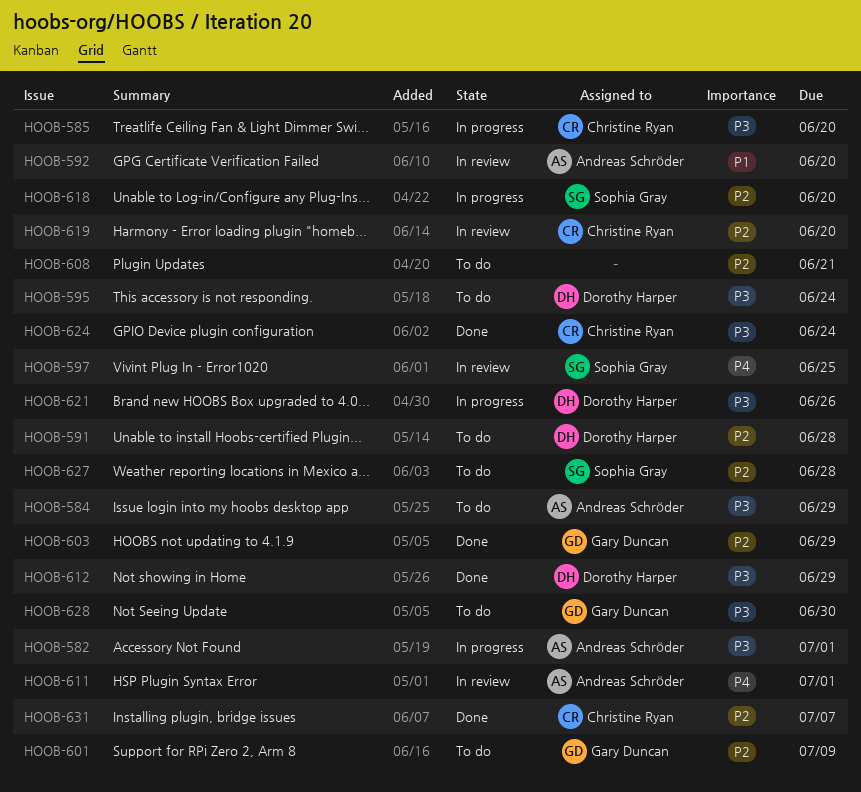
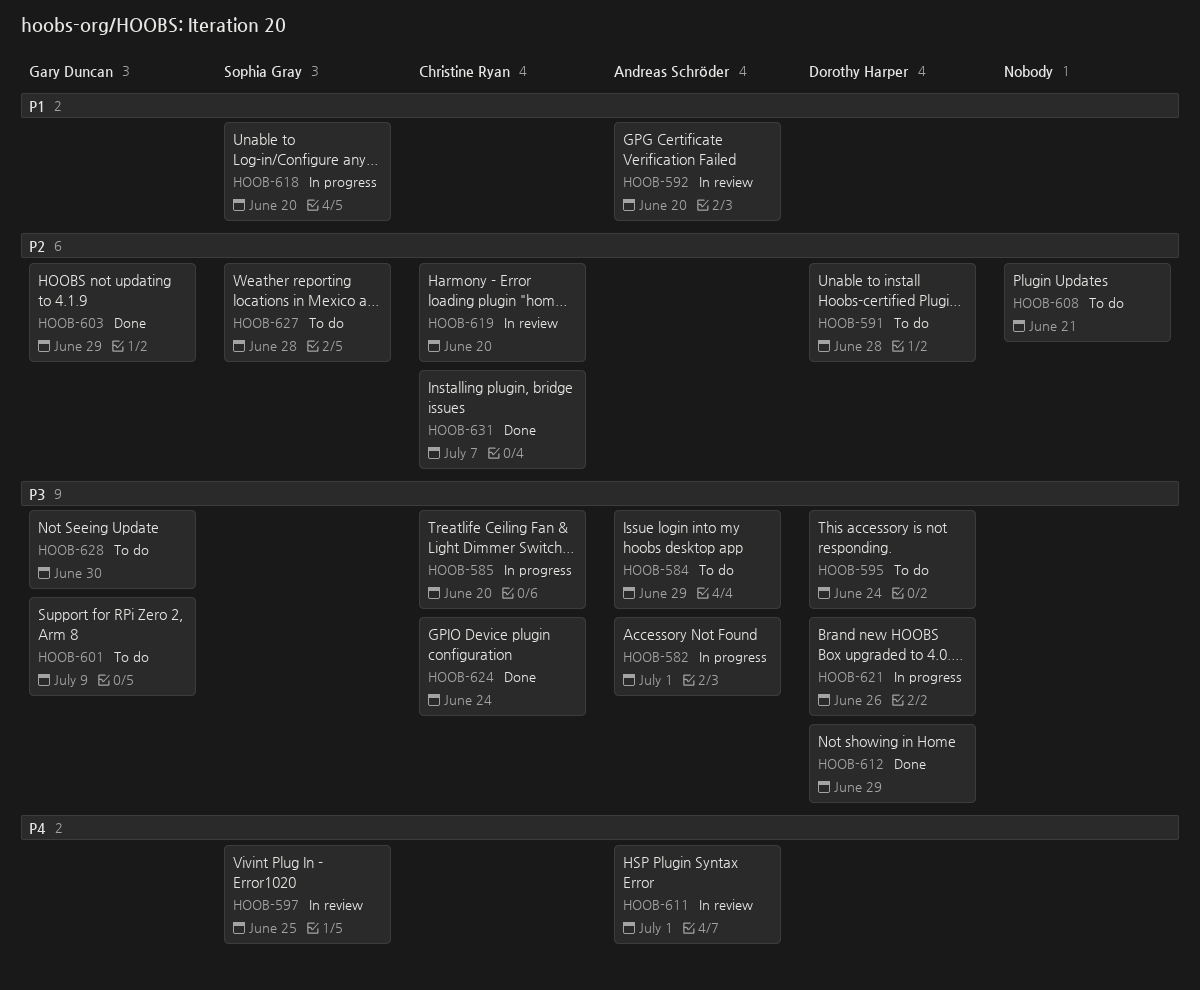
HOOB-601, priority: P2 -> P3
HOOB-618, priority: P2 -> P1

